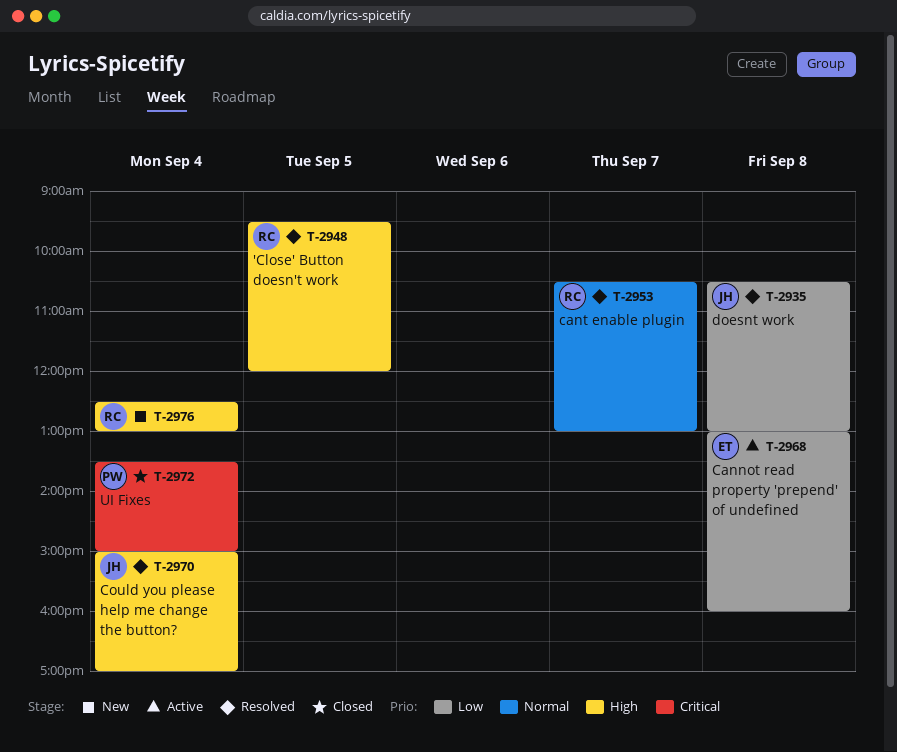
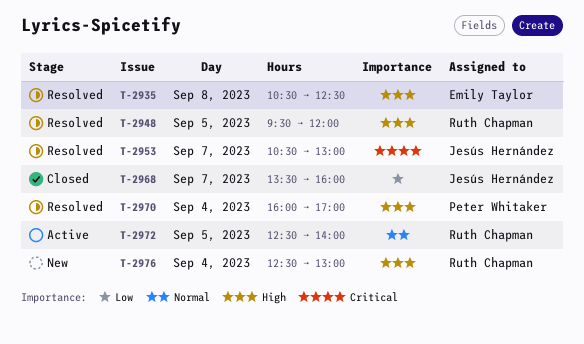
T-2935, owner: Jesús Hernández -> Emily Taylor
T-2935, priority: Low -> High
T-2935, ends: 13:00 -> 12:30
T-2953, owner: Ruth Chapman -> Jesús Hernández
T-2953, priority: Normal -> Critical
T-2968, status: Active -> Closed
T-2968, owner: Emily Taylor -> Jesús Hernández
T-2968, day: Sep 8 -> Sep 7
T-2968, begins: 13:00 -> 13:30
T-2970, owner: Jesús Hernández -> Peter Whitaker
T-2970, begins: 15:00 -> 16:00
T-2972, status: Closed -> Active
T-2972, owner: Peter Whitaker -> Ruth Chapman
T-2972, priority: Critical -> Normal
T-2972, day: Sep 4 -> Sep 5
T-2972, begins: 13:30 -> 12:30
T-2972, ends: 15:00 -> 14:00

